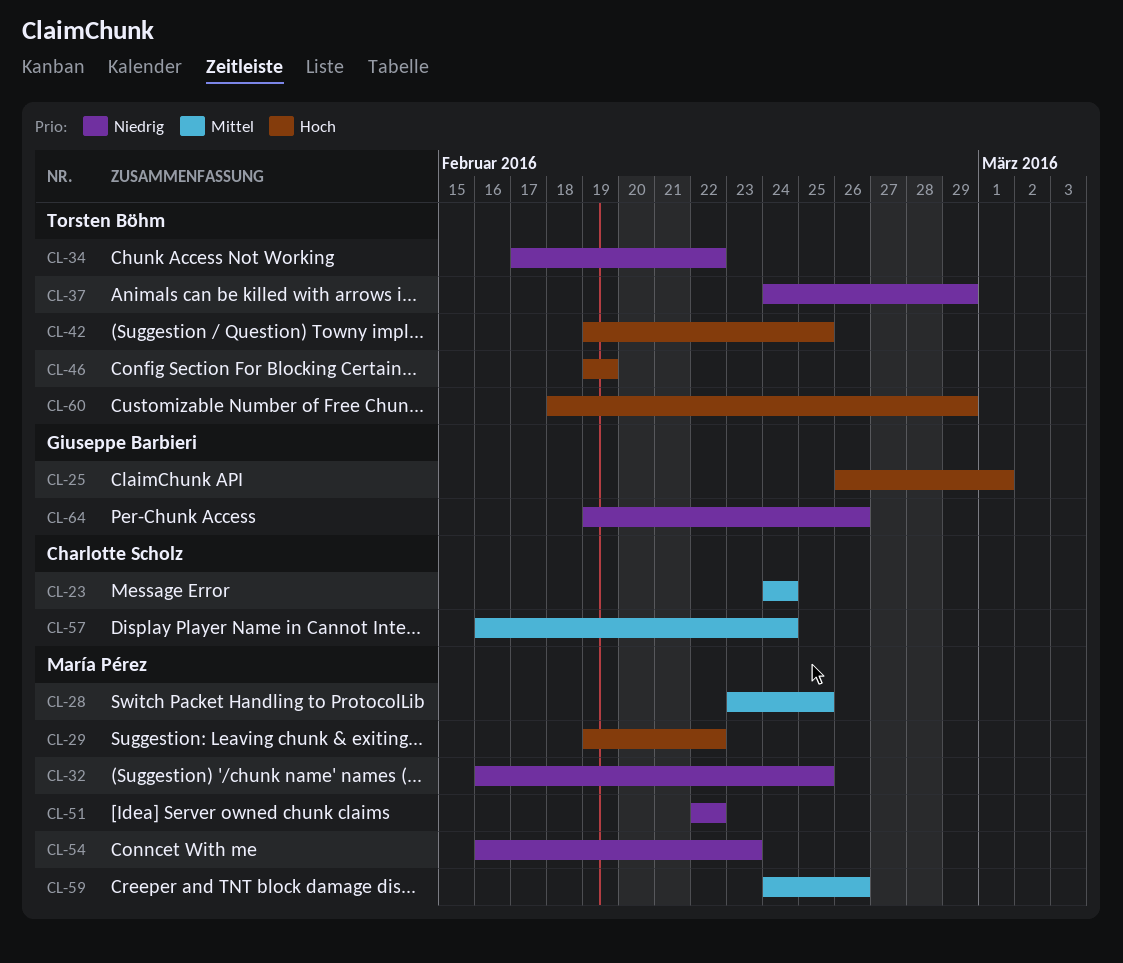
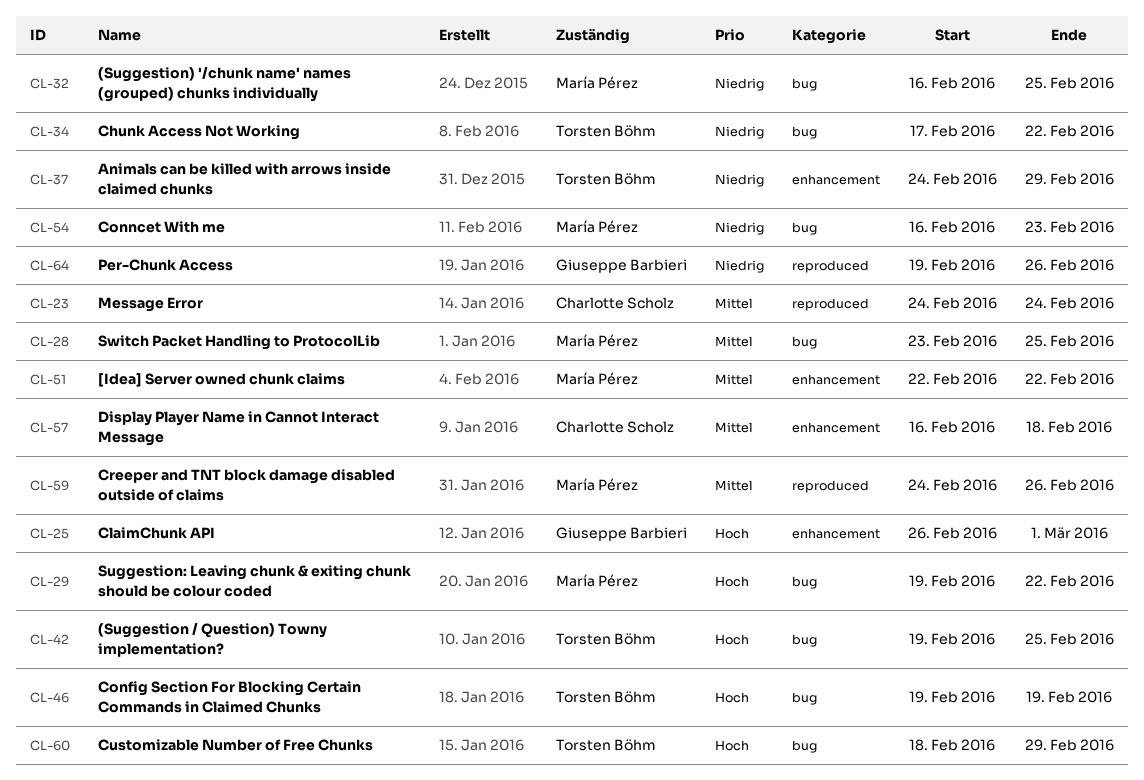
CL-51, priority: Niedrig -> Mittel
CL-57, due: Feb 24 -> Feb 18

